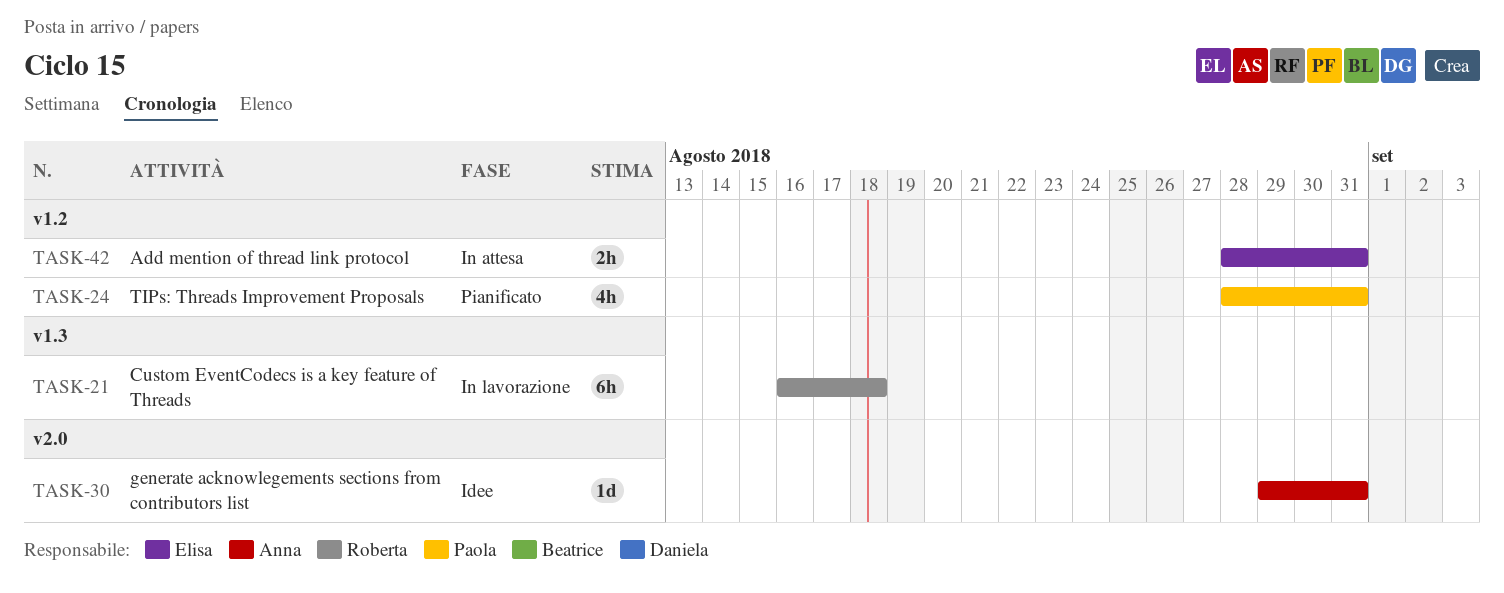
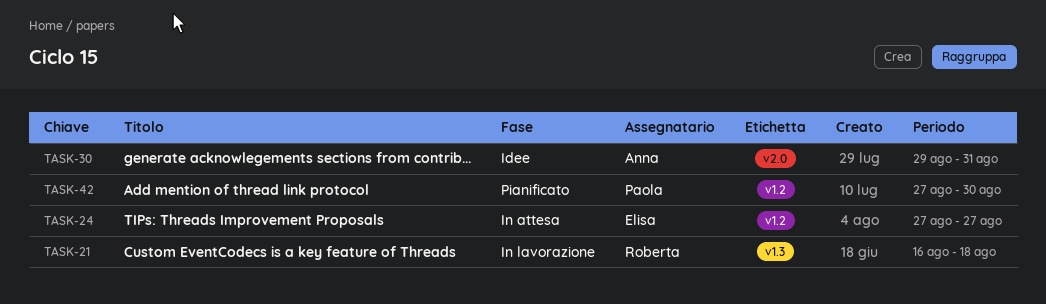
TASK-24, status: Pianificato -> In attesa
TASK-24, owner: Paola -> Elisa
TASK-24, start: Aug 28 -> Aug 27
TASK-24, due: Aug 31 -> Aug 27
TASK-42, status: In attesa -> Pianificato
TASK-42, owner: Elisa -> Paola
TASK-42, start: Aug 28 -> Aug 27
TASK-42, due: Aug 31 -> Aug 30

